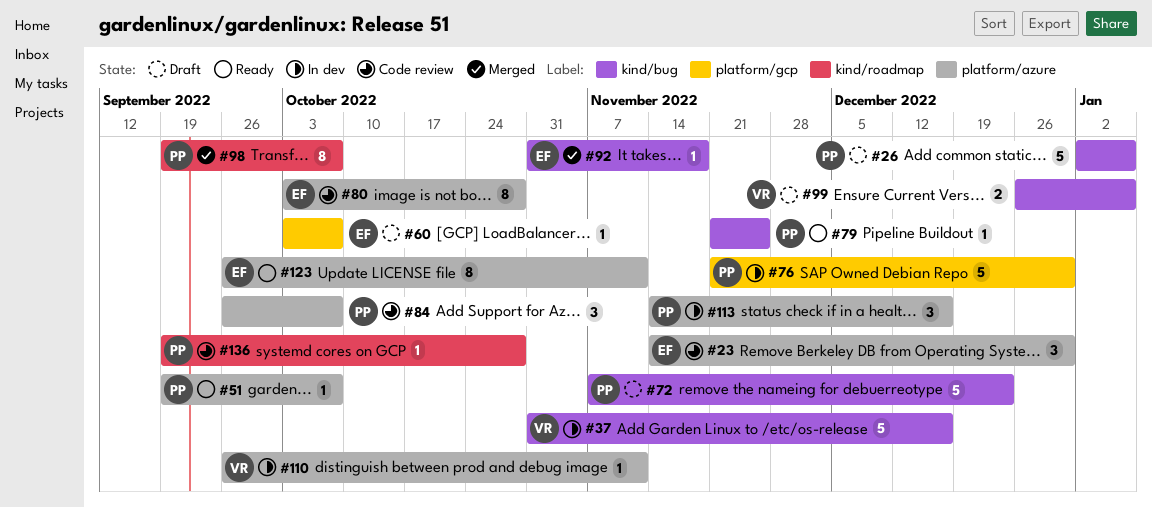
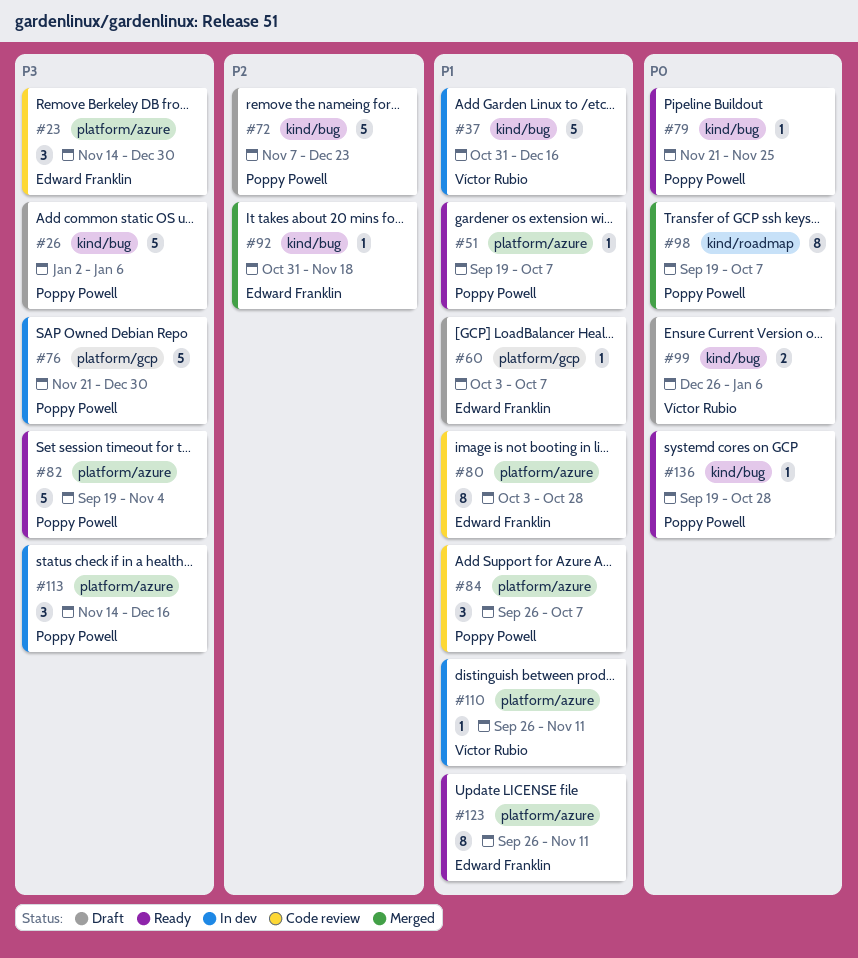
#82: none -> present
#136, status: Code review -> Ready
#136, label: kind/roadmap -> kind/bug

